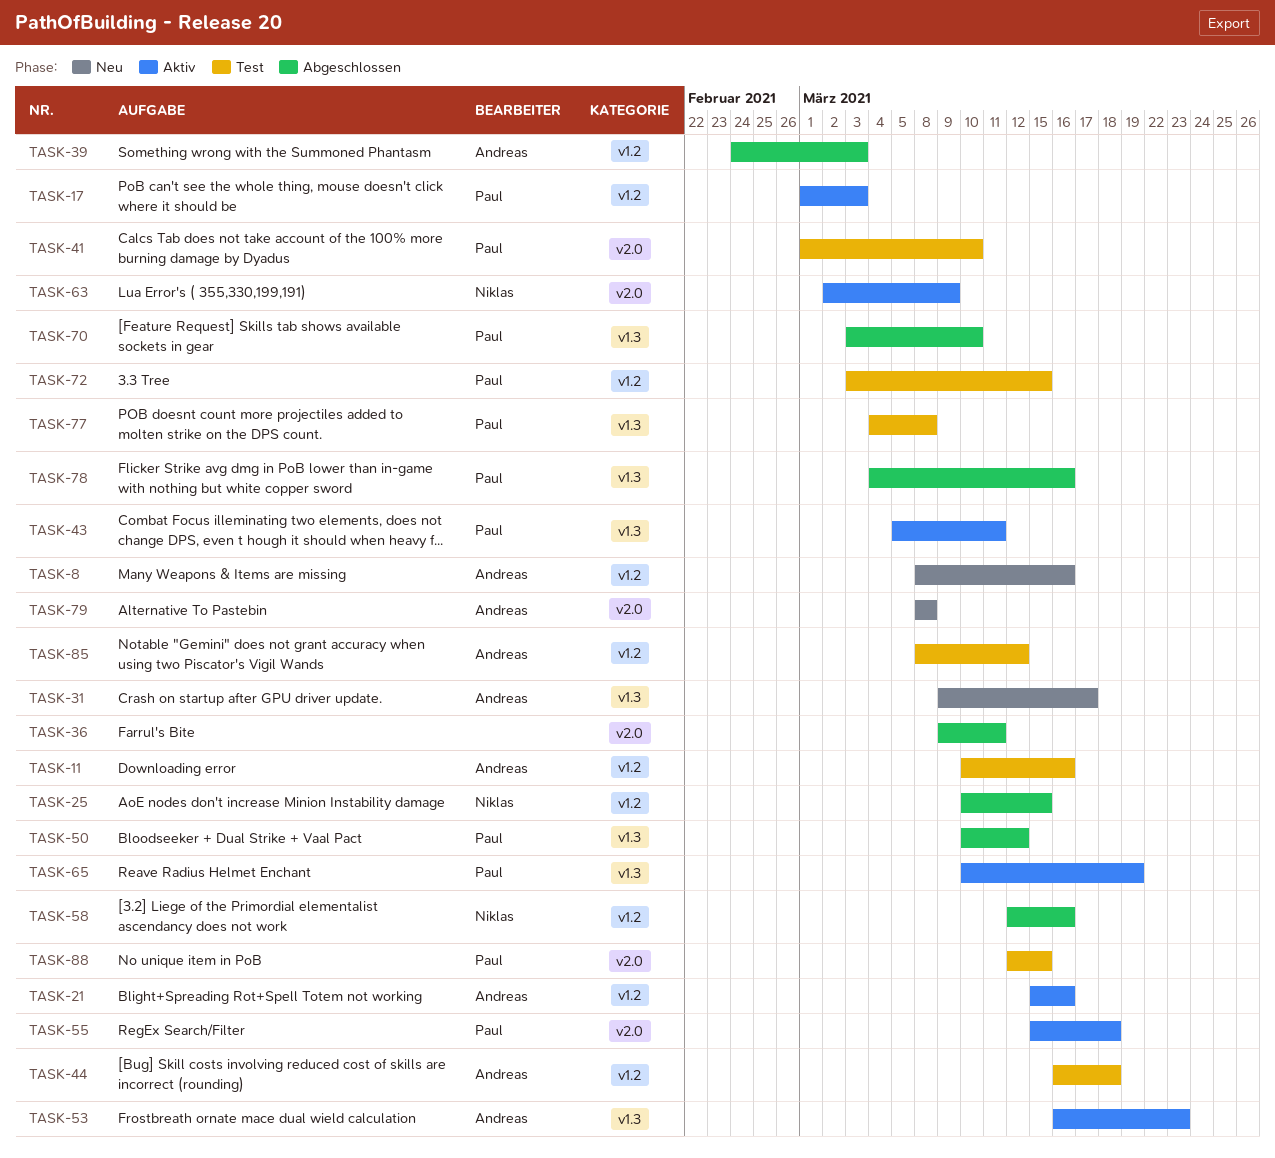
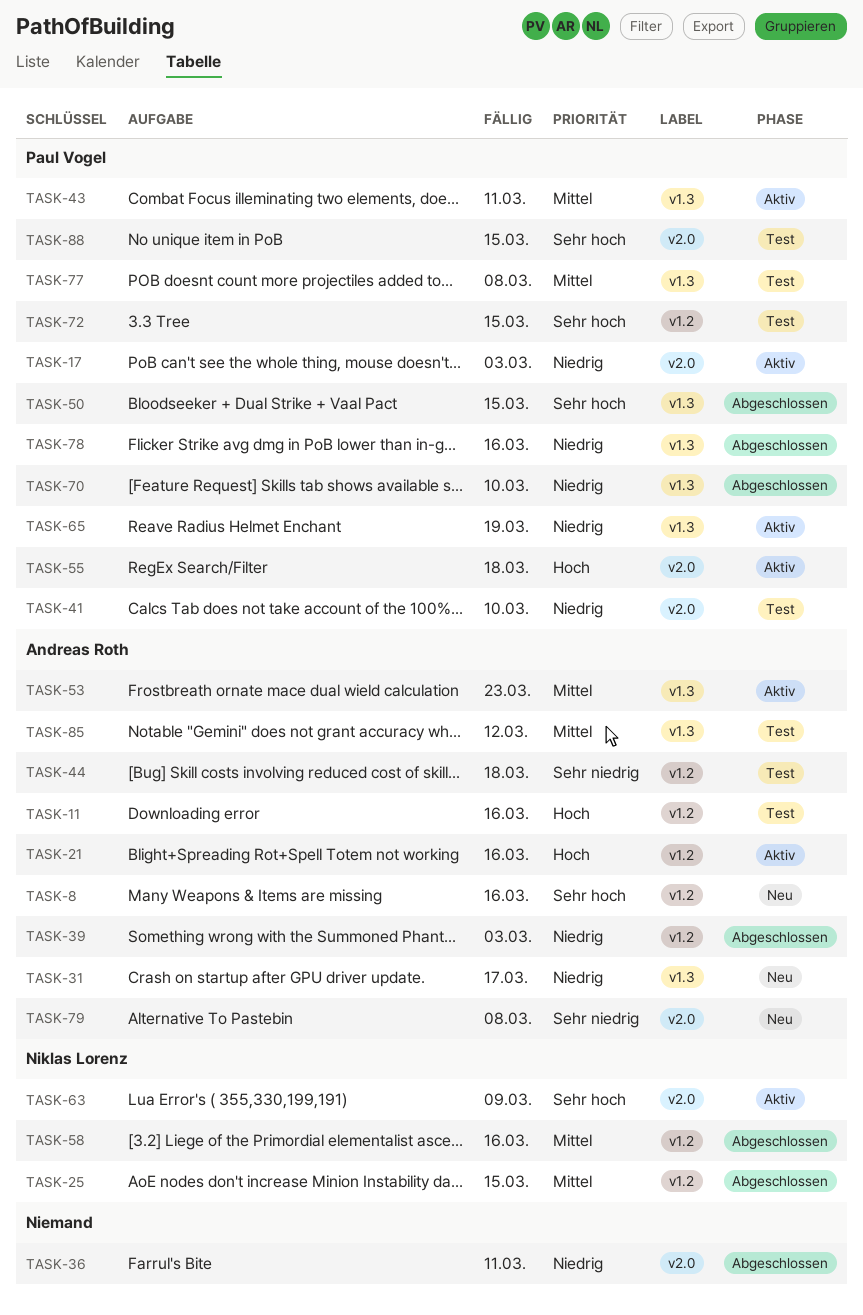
TASK-17, label: v1.2 -> v2.0
TASK-50, due: Mar 12 -> Mar 15
TASK-85, label: v1.2 -> v1.3

